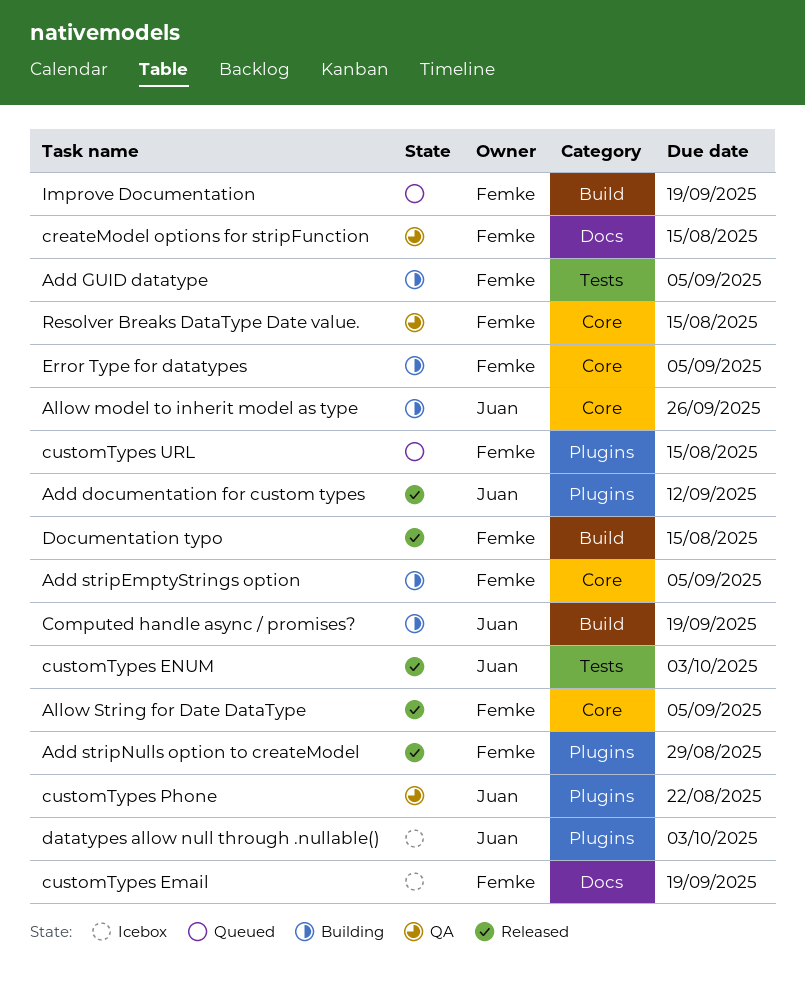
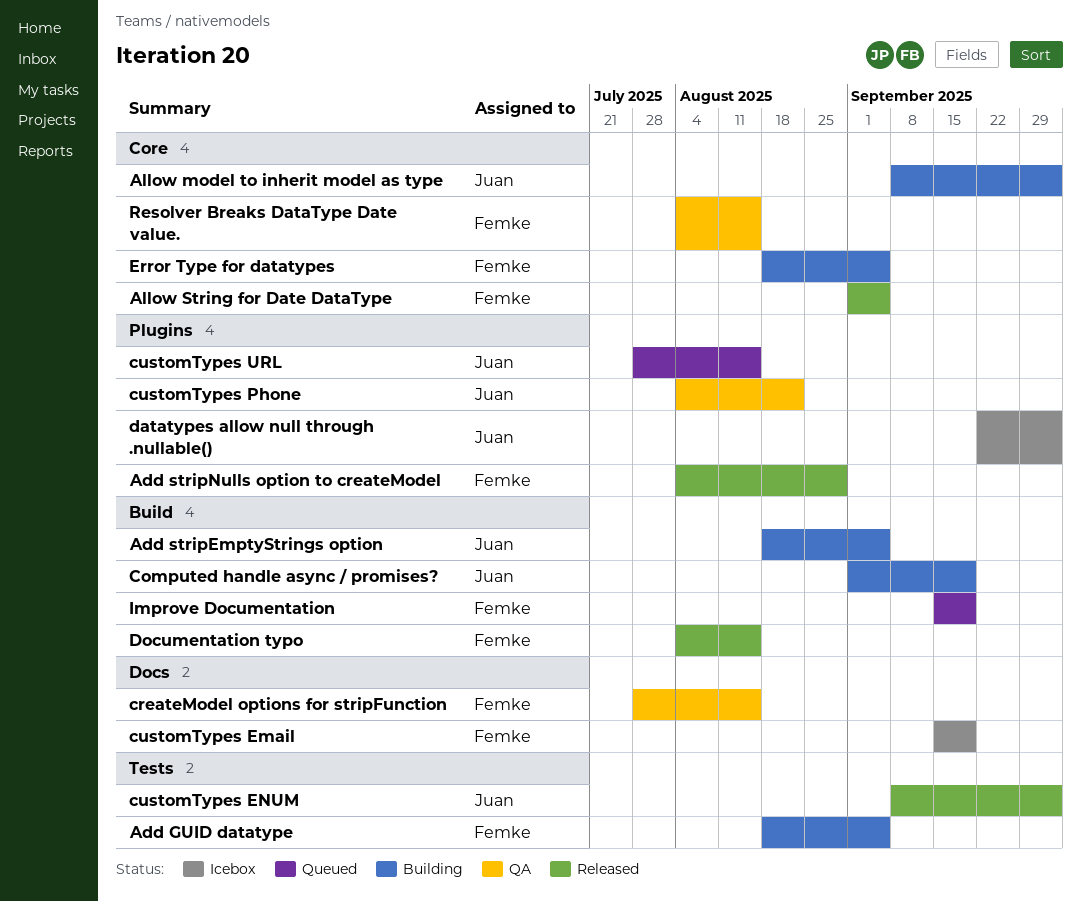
Add documentation for custom types: present -> none
Add stripEmptyStrings option, owner: Femke -> Juan
Add stripEmptyStrings option, label: Core -> Build
Allow model to inherit model as type, due: Sep 26 -> Oct 3
customTypes URL, owner: Femke -> Juan

